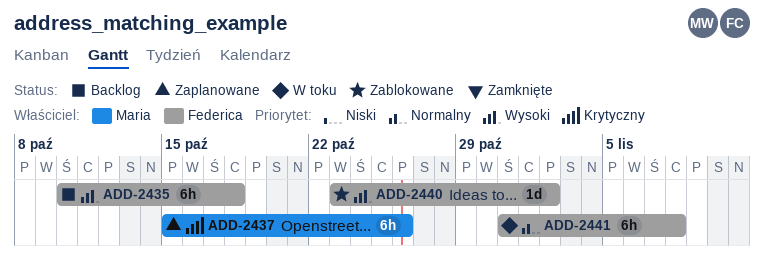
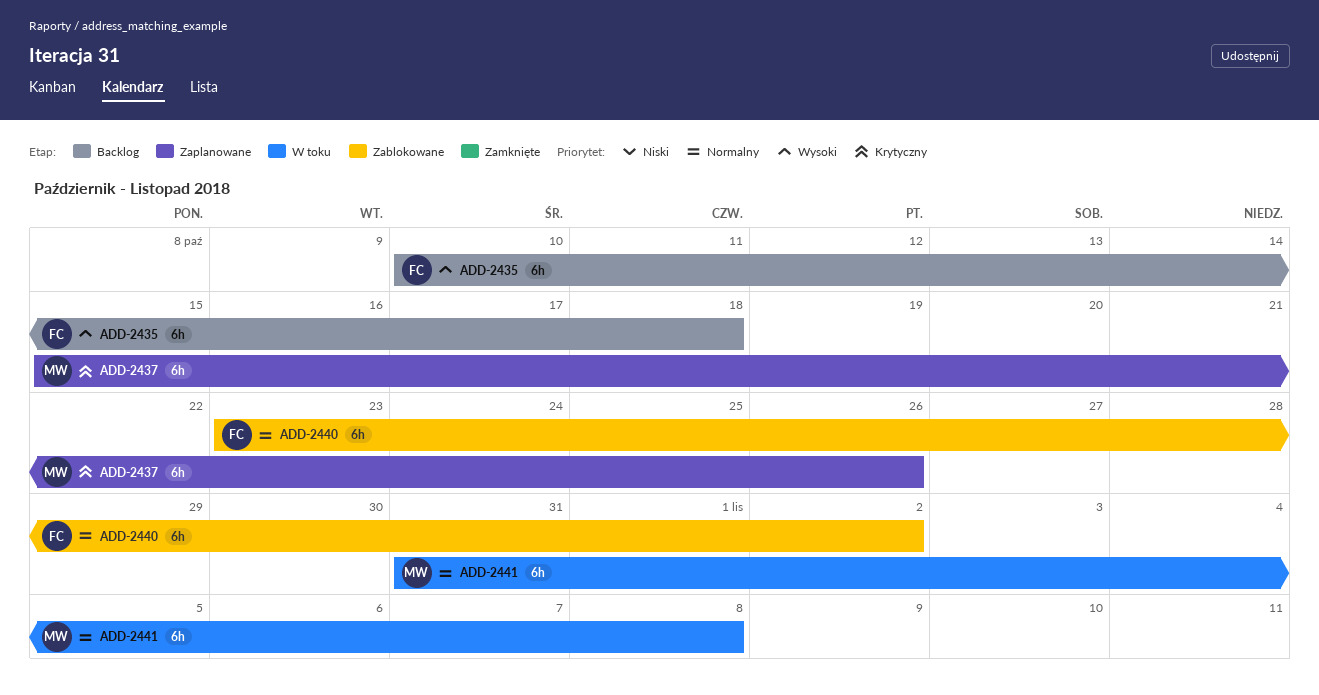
ADD-2440, priority: Wysoki -> Normalny
ADD-2440, estimate: 1d -> 6h
ADD-2441, owner: Federica -> Maria

